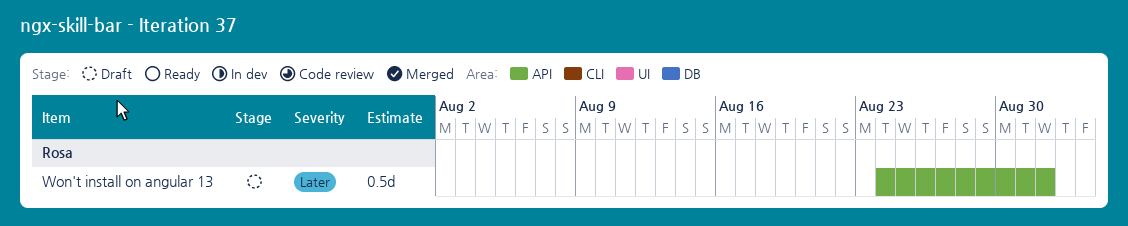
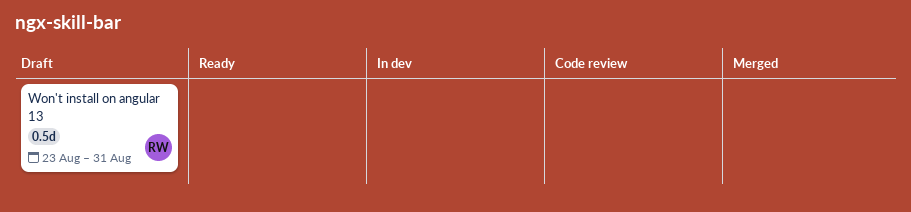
Won't install on angular 13, start: Aug 24 -> Aug 23
Won't install on angular 13, due: Sep 1 -> Aug 31

